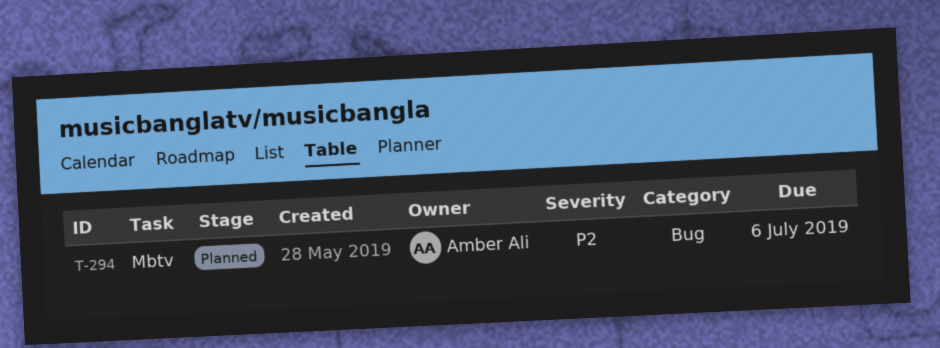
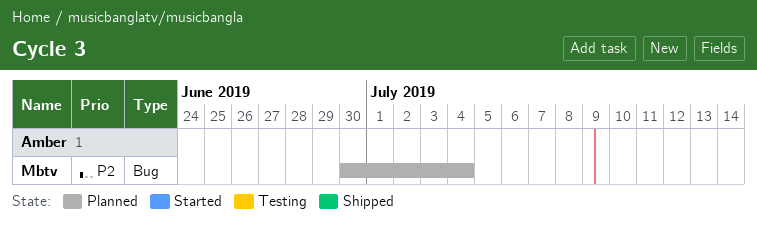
Mbtv, due: Jul 6 -> Jul 4

